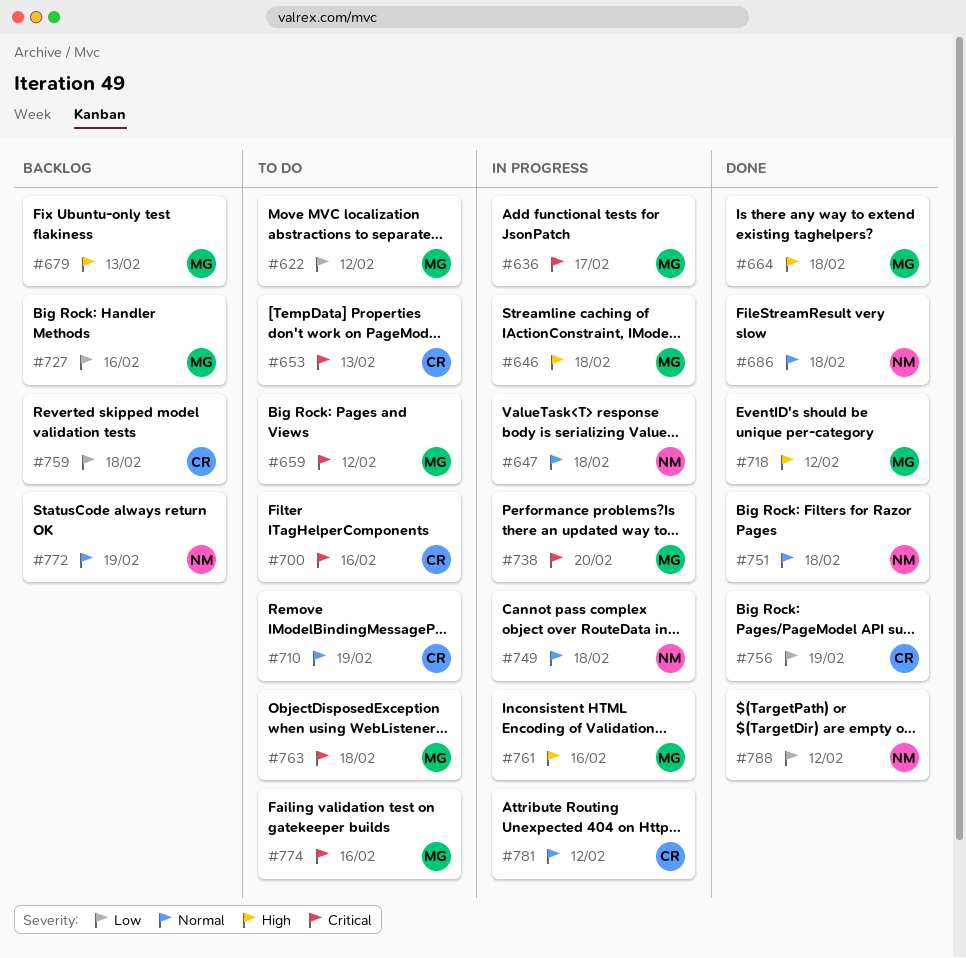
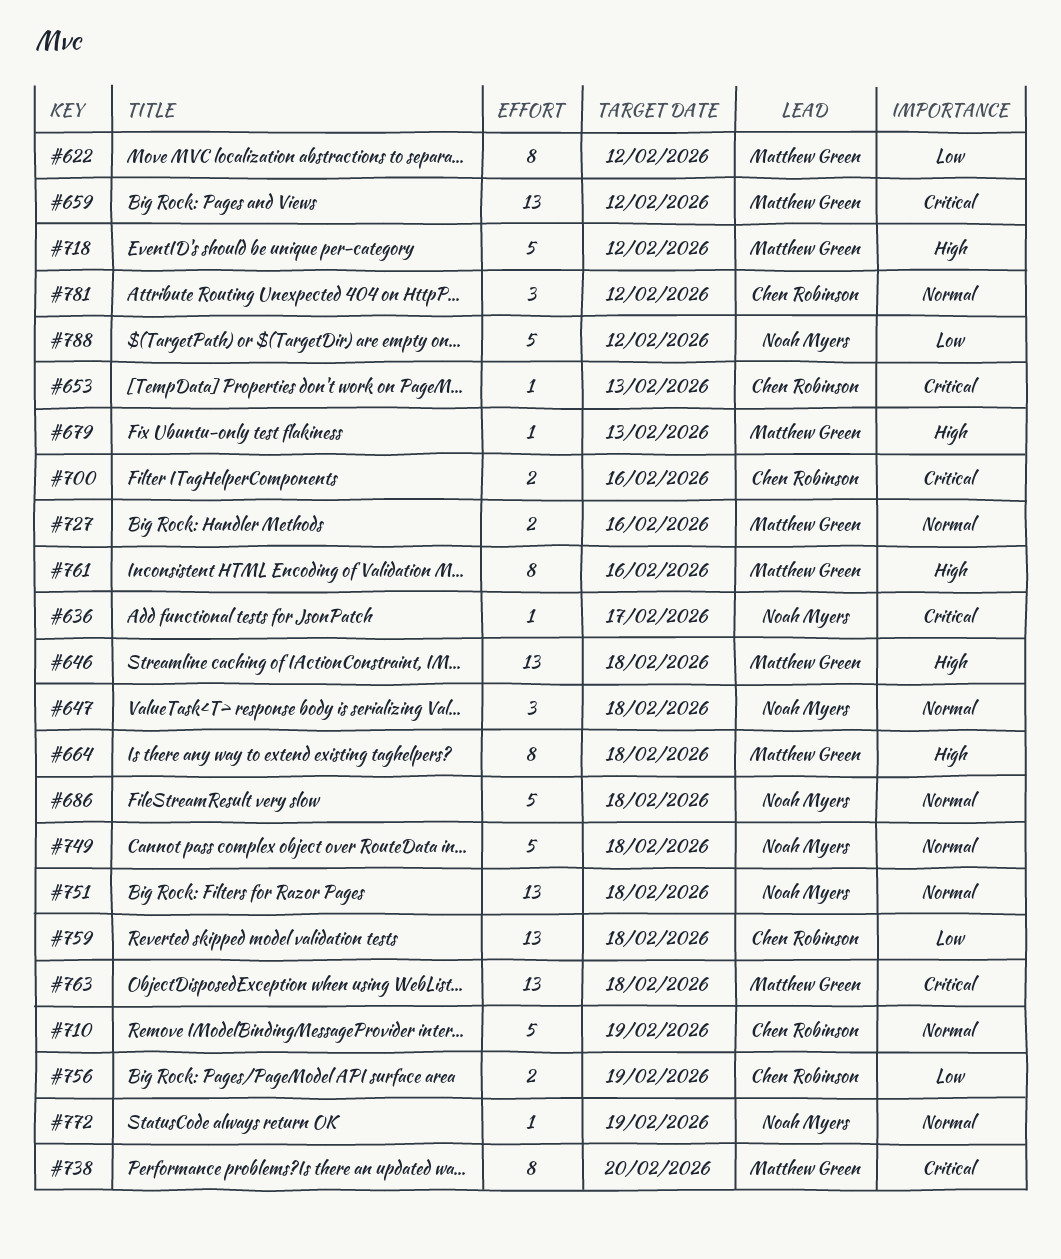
#636, owner: Matthew Green -> Noah Myers
#727, priority: Low -> Normal
#774: present -> none

